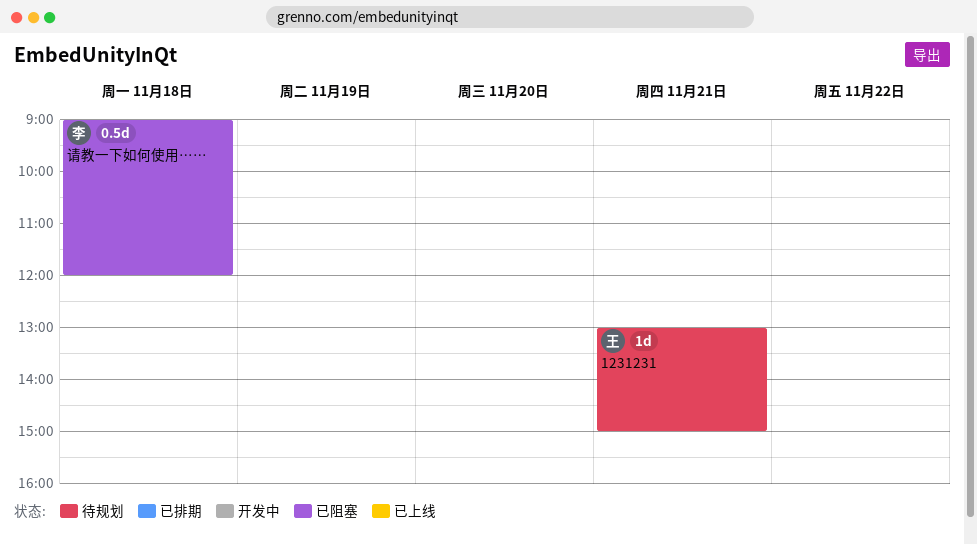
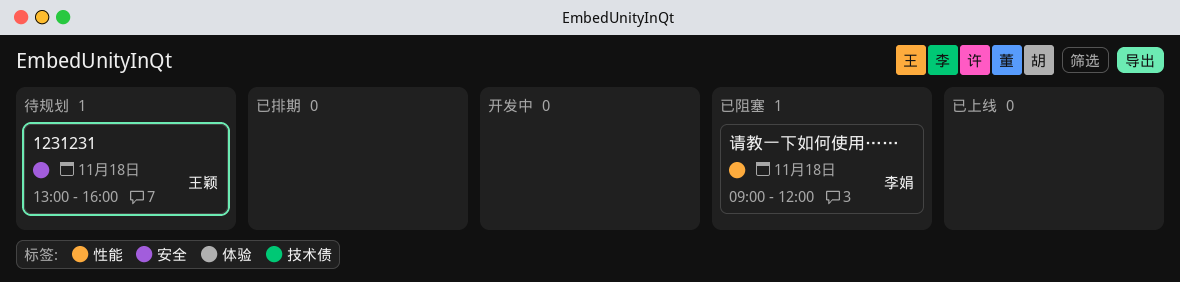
1231231, day: Nov 21 -> Nov 18
1231231, ends: 15:00 -> 16:00

